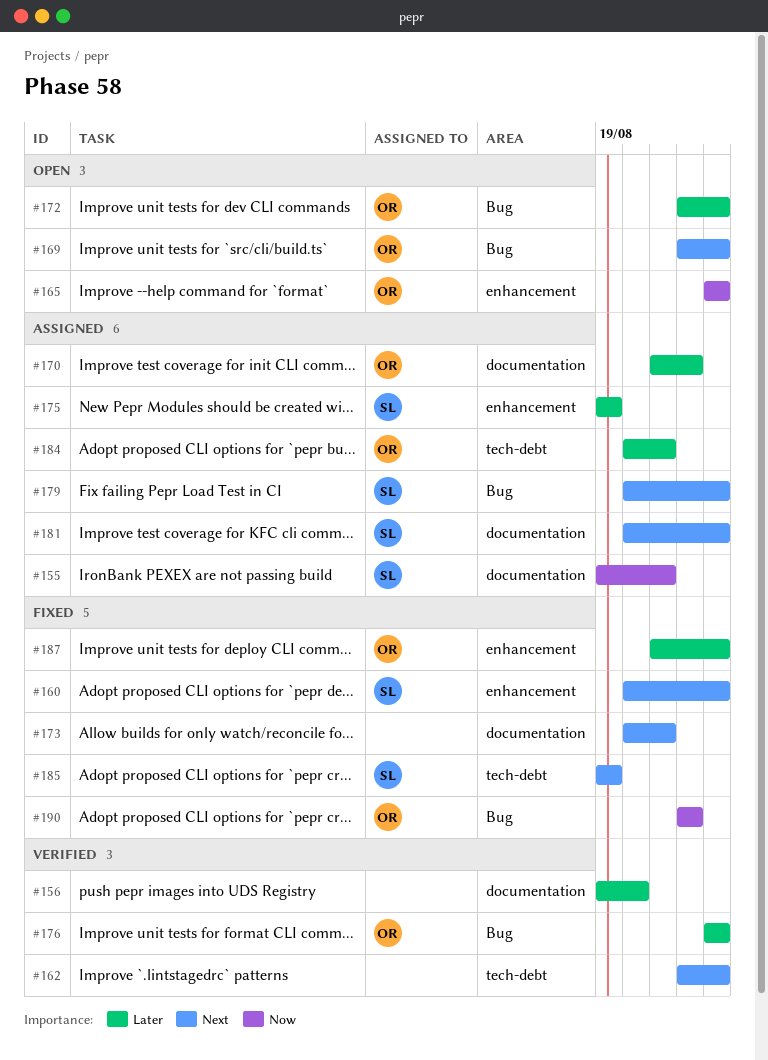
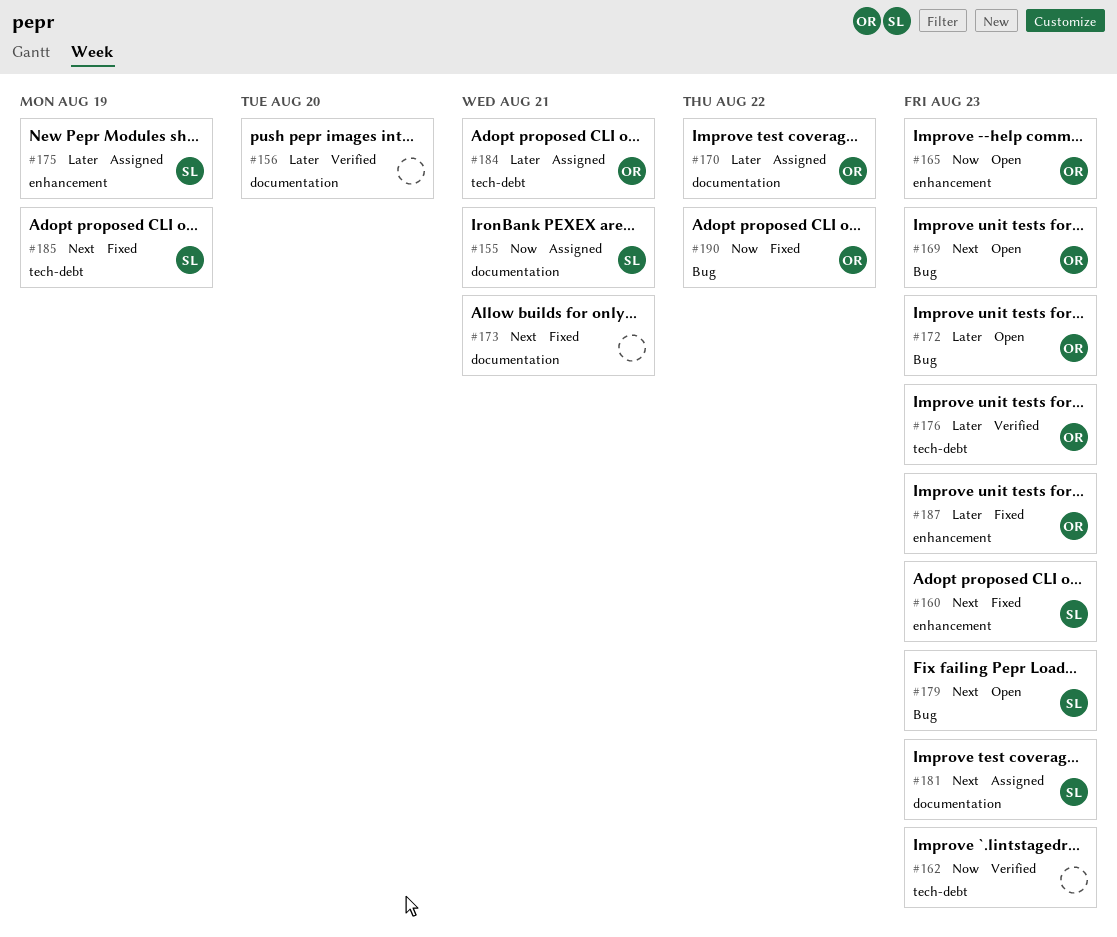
#162, priority: Next -> Now
#176, label: Bug -> tech-debt
#179, status: Assigned -> Open

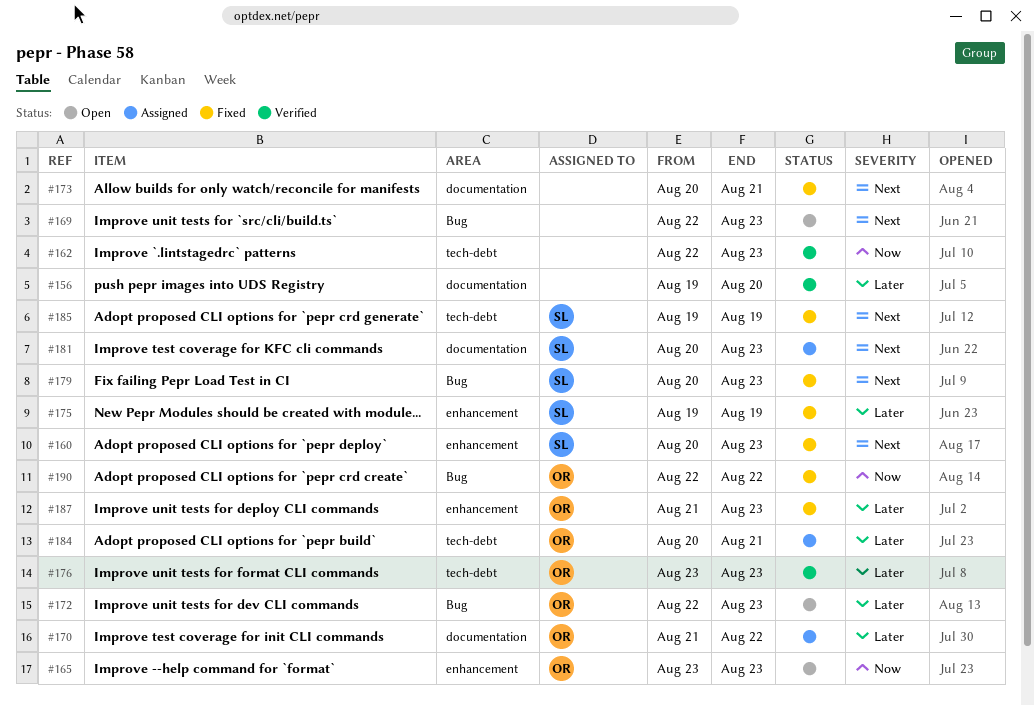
#155: present -> none
#169, owner: OR -> none
#175, status: Assigned -> Fixed
#179, status: Open -> Fixed

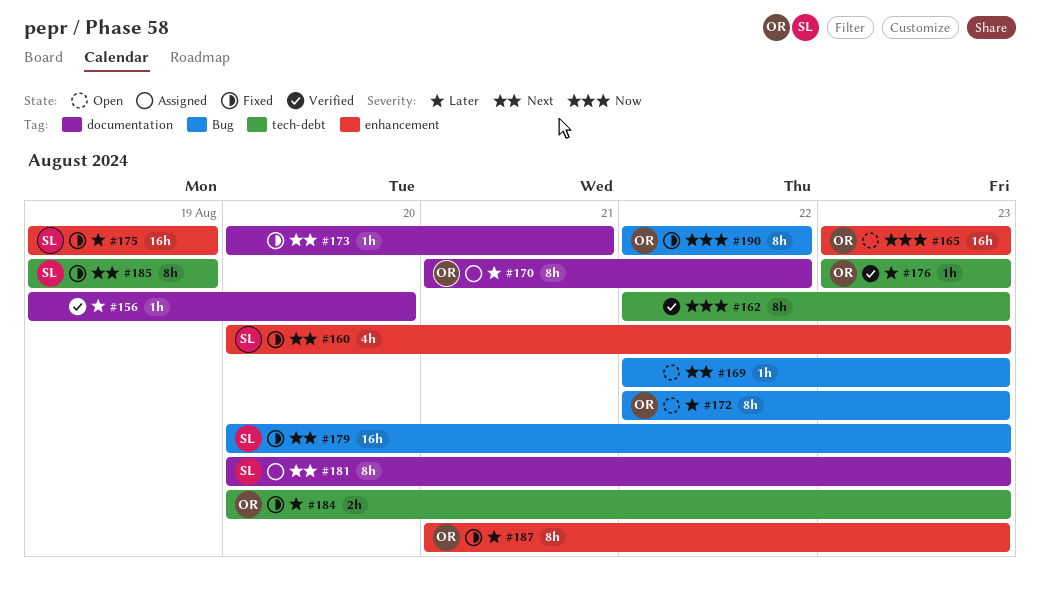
#184, status: Assigned -> Fixed
#184, due: Aug 21 -> Aug 23

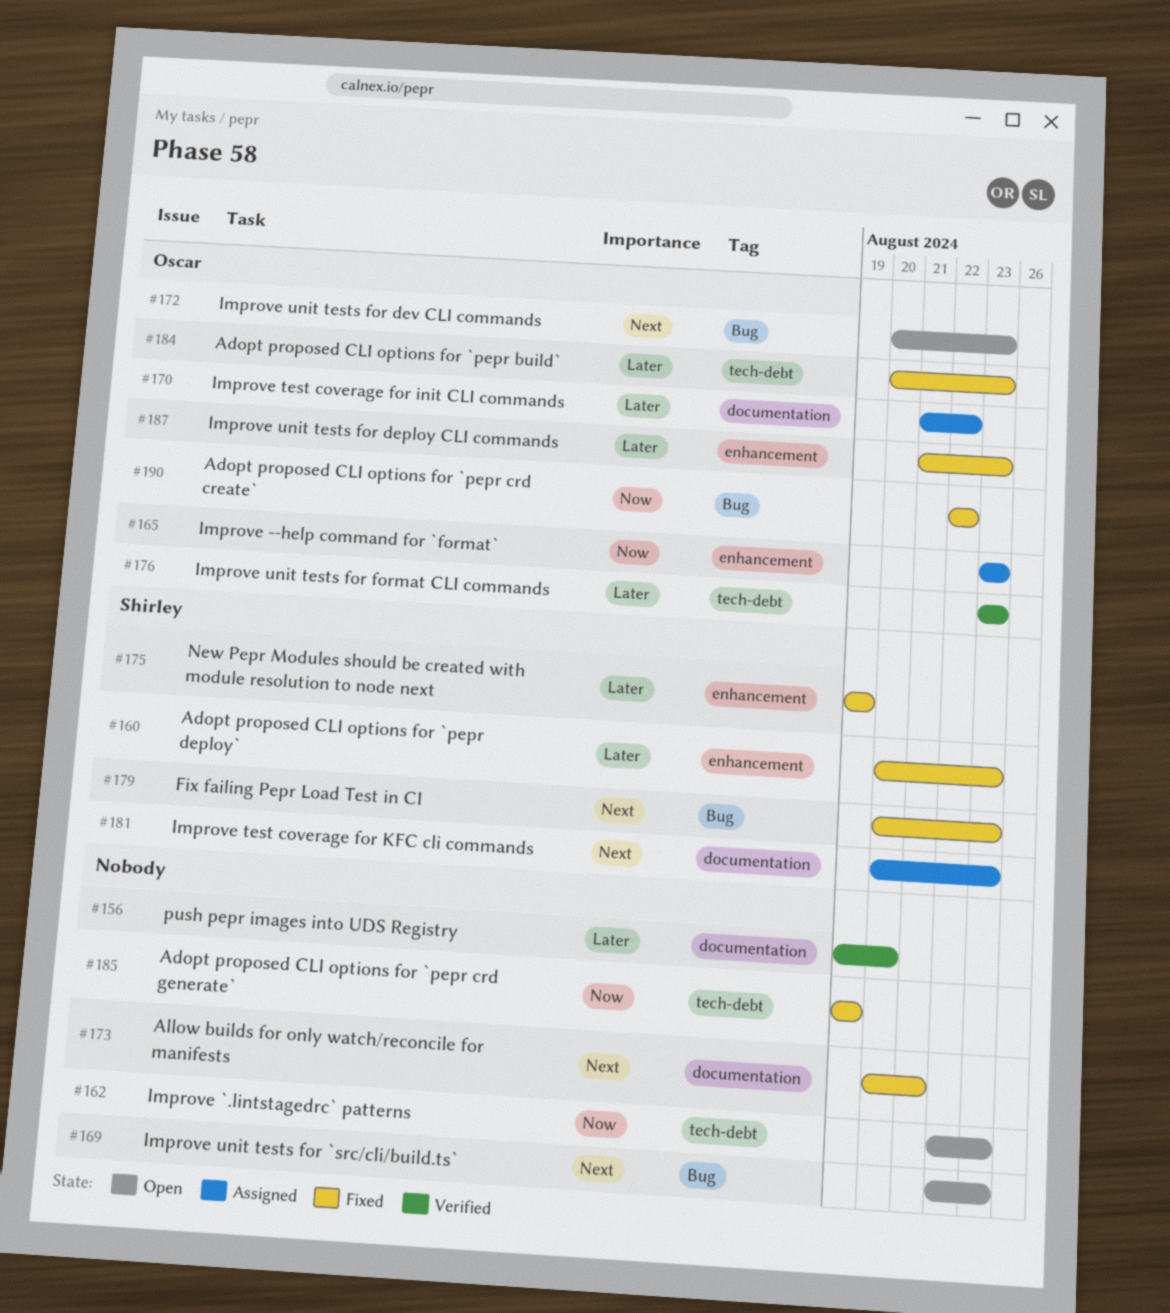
#160, priority: Next -> Later
#162, status: Verified -> Open
#165, status: Open -> Assigned
#172, priority: Later -> Next
#172, start: Aug 22 -> Aug 20
#185, owner: Shirley -> none
#185, priority: Next -> Now

